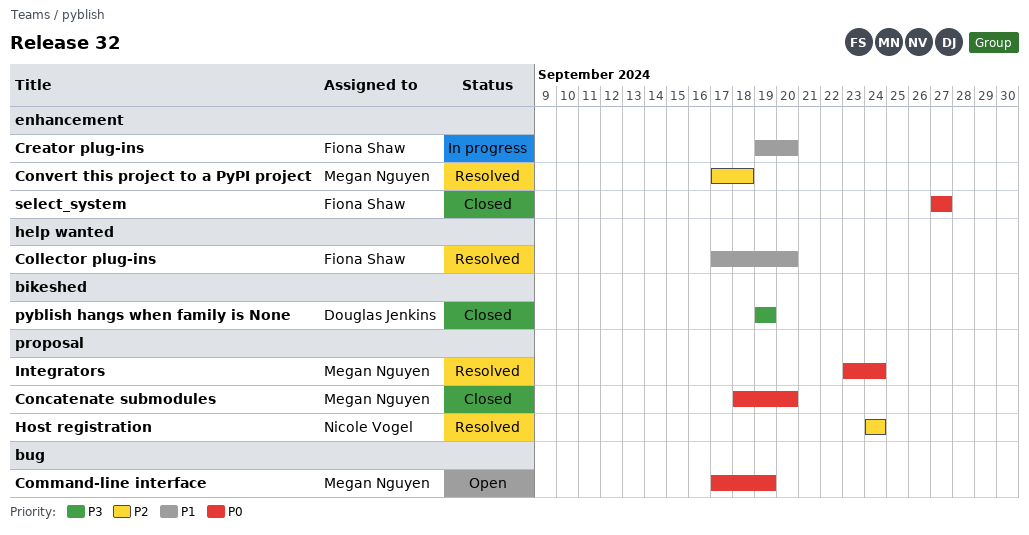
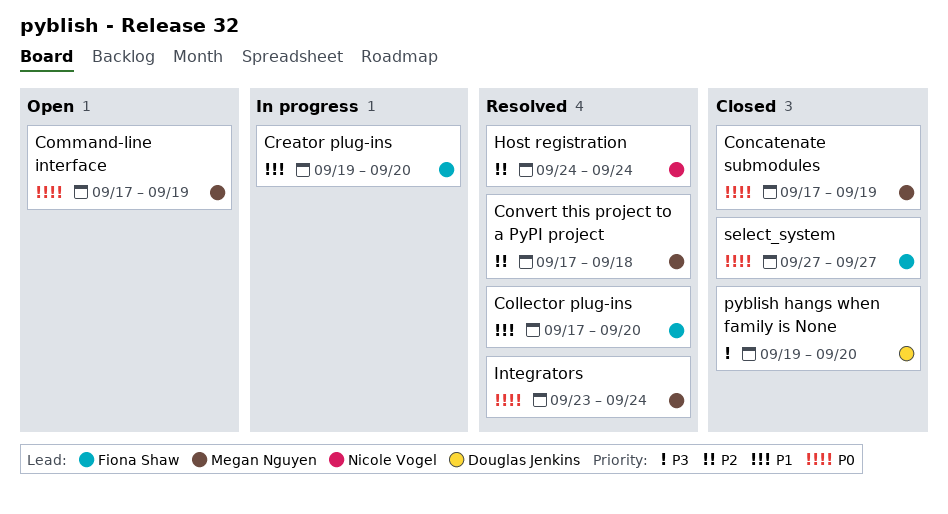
Concatenate submodules, start: Sep 18 -> Sep 17
Concatenate submodules, due: Sep 20 -> Sep 19
pyblish hangs when family is None, due: Sep 19 -> Sep 20

